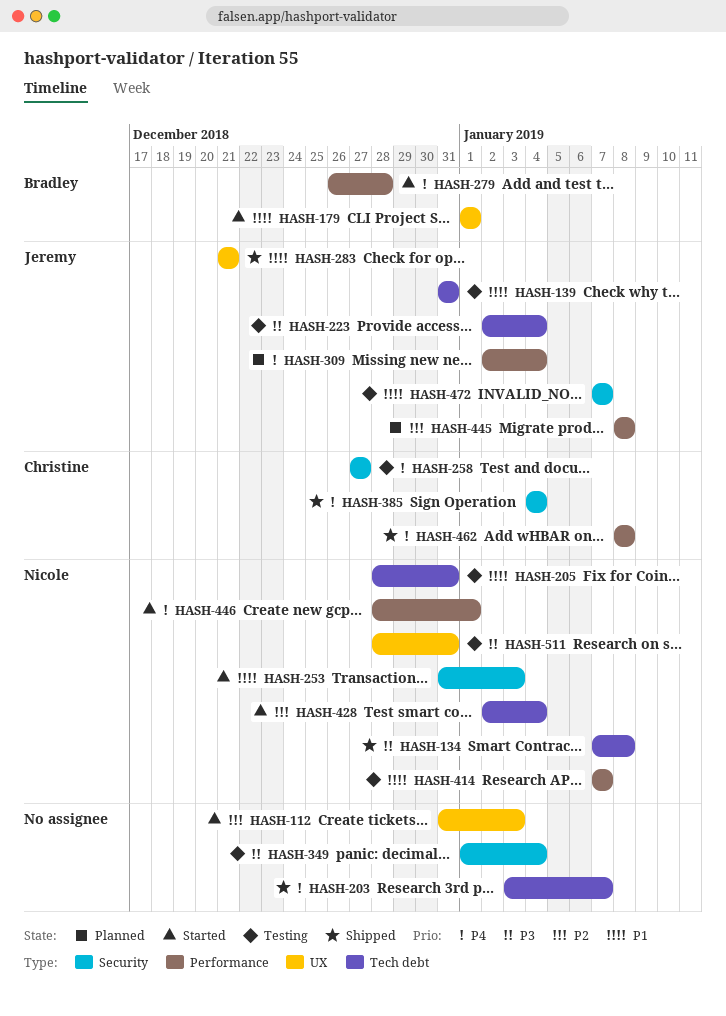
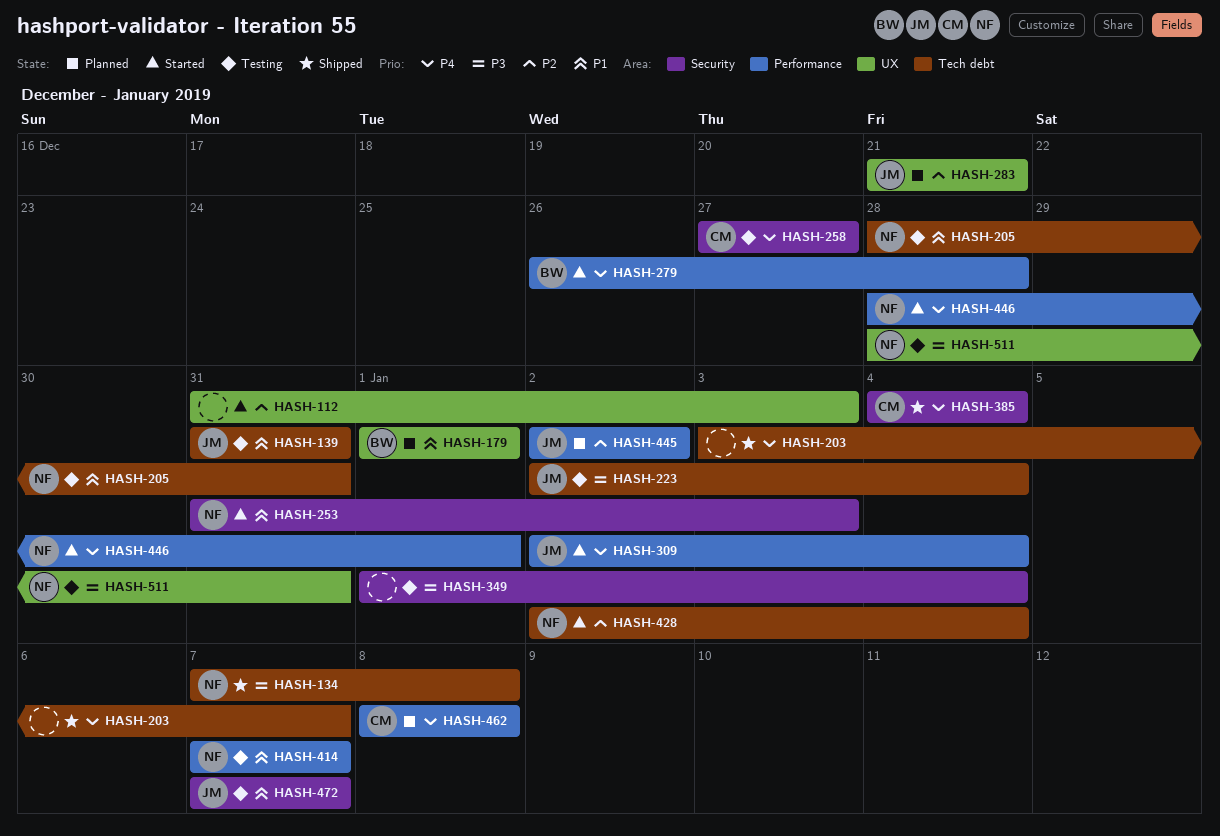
HASH-179, status: Started -> Planned
HASH-283, status: Shipped -> Planned
HASH-283, priority: P1 -> P2
HASH-309, status: Planned -> Started
HASH-445, start: Jan 8 -> Jan 2
HASH-445, due: Jan 8 -> Jan 2
HASH-462, status: Shipped -> Planned

